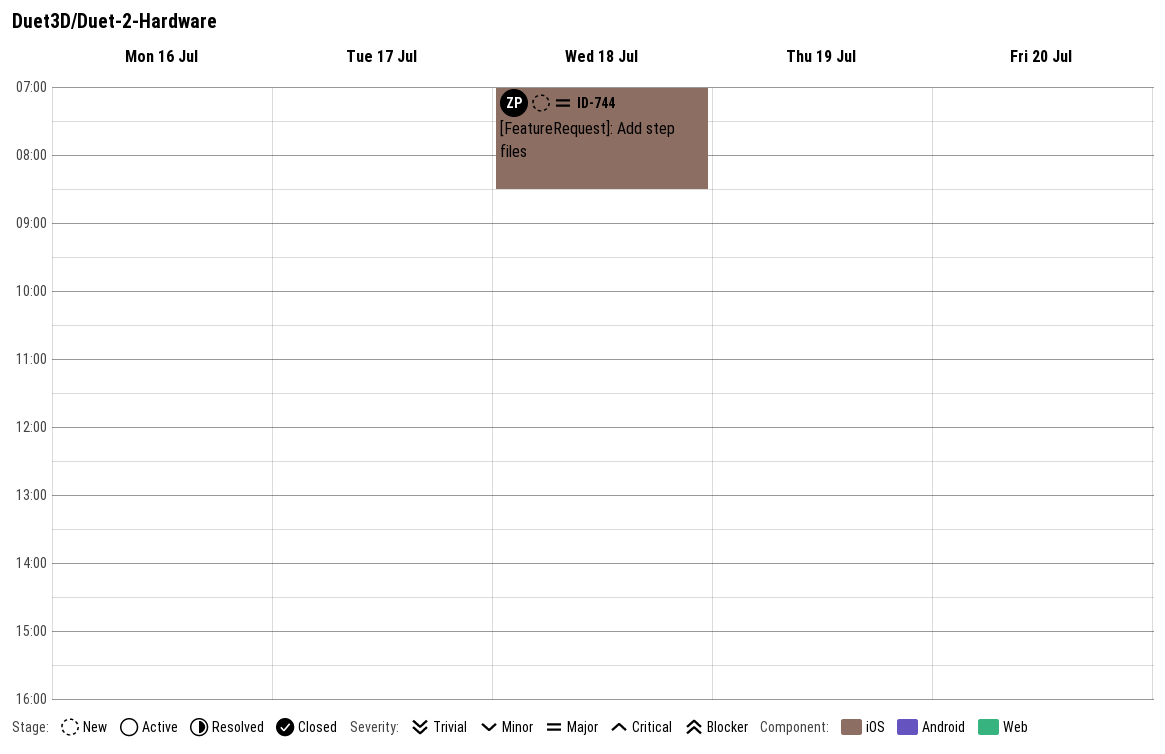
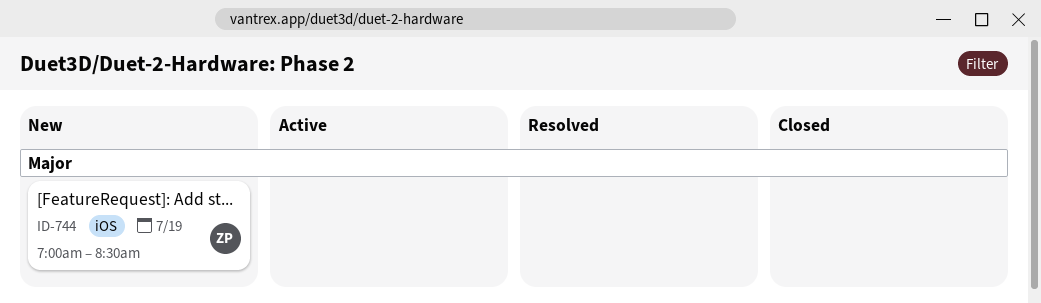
ID-744, day: Jul 18 -> Jul 19

